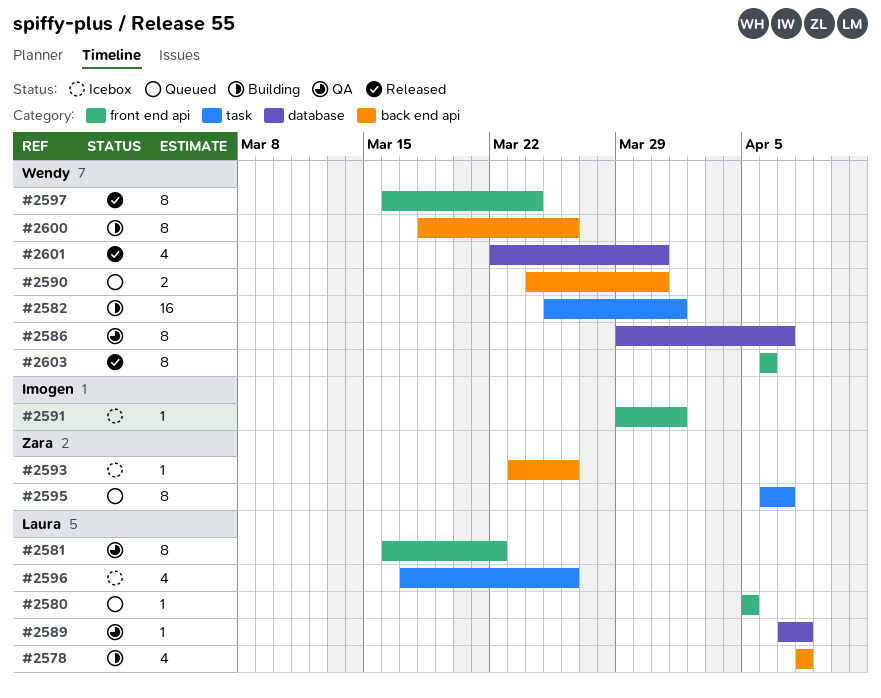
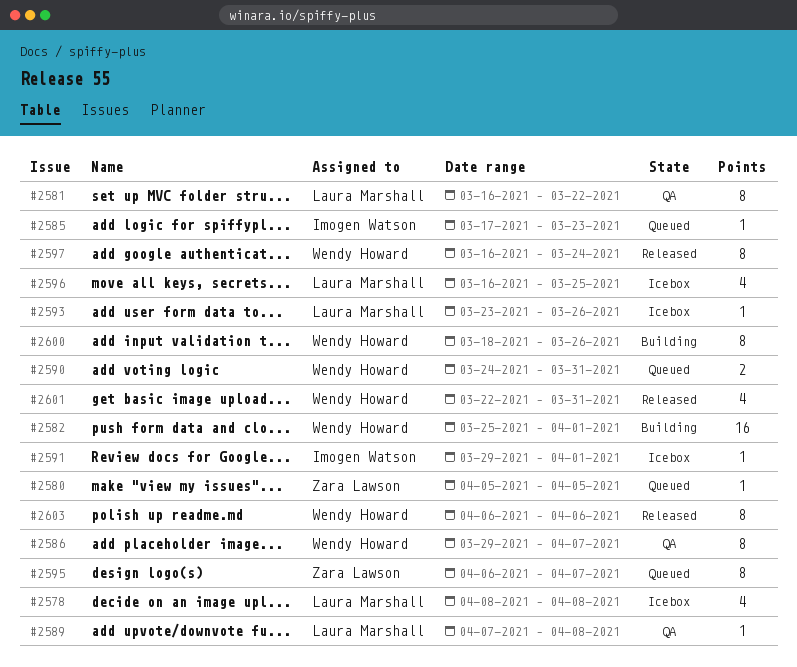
#2578, status: Building -> Icebox
#2580, owner: Laura Marshall -> Zara Lawson
#2585: none -> present
#2593, owner: Zara Lawson -> Laura Marshall
#2596, start: Mar 17 -> Mar 16
#2596, due: Mar 26 -> Mar 25

